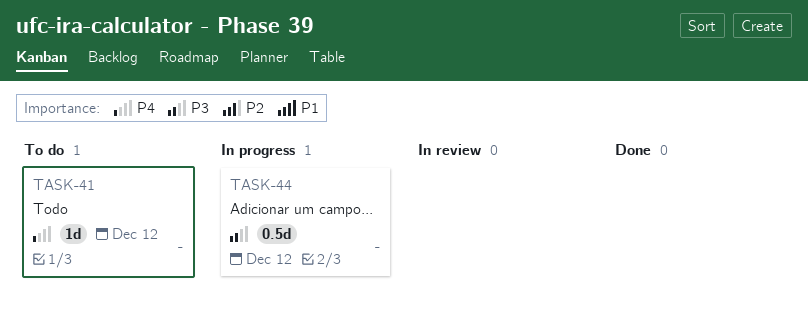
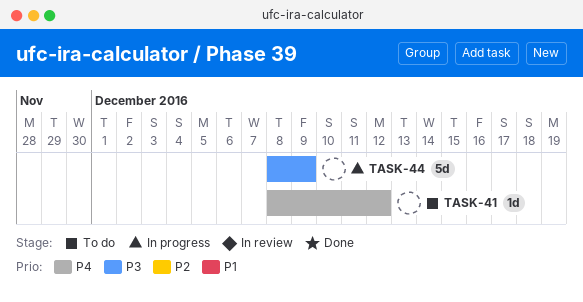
TASK-44, estimate: 0.5d -> 5d
TASK-44, due: Dec 12 -> Dec 9

